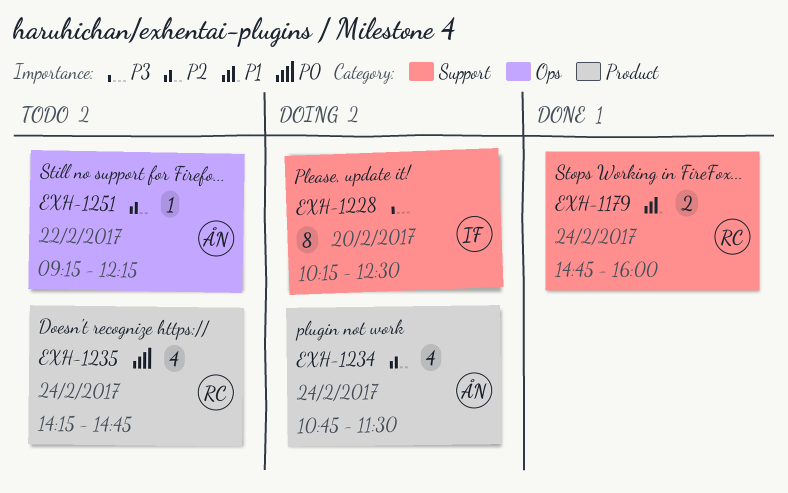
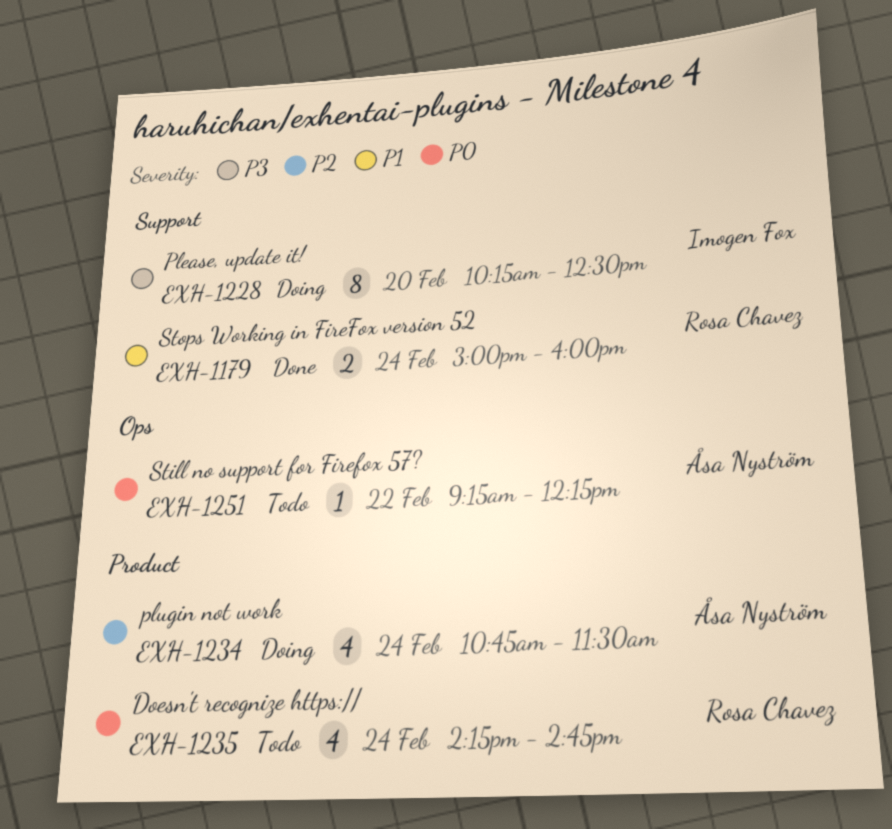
EXH-1179, begins: 14:45 -> 15:00
EXH-1251, priority: P2 -> P0

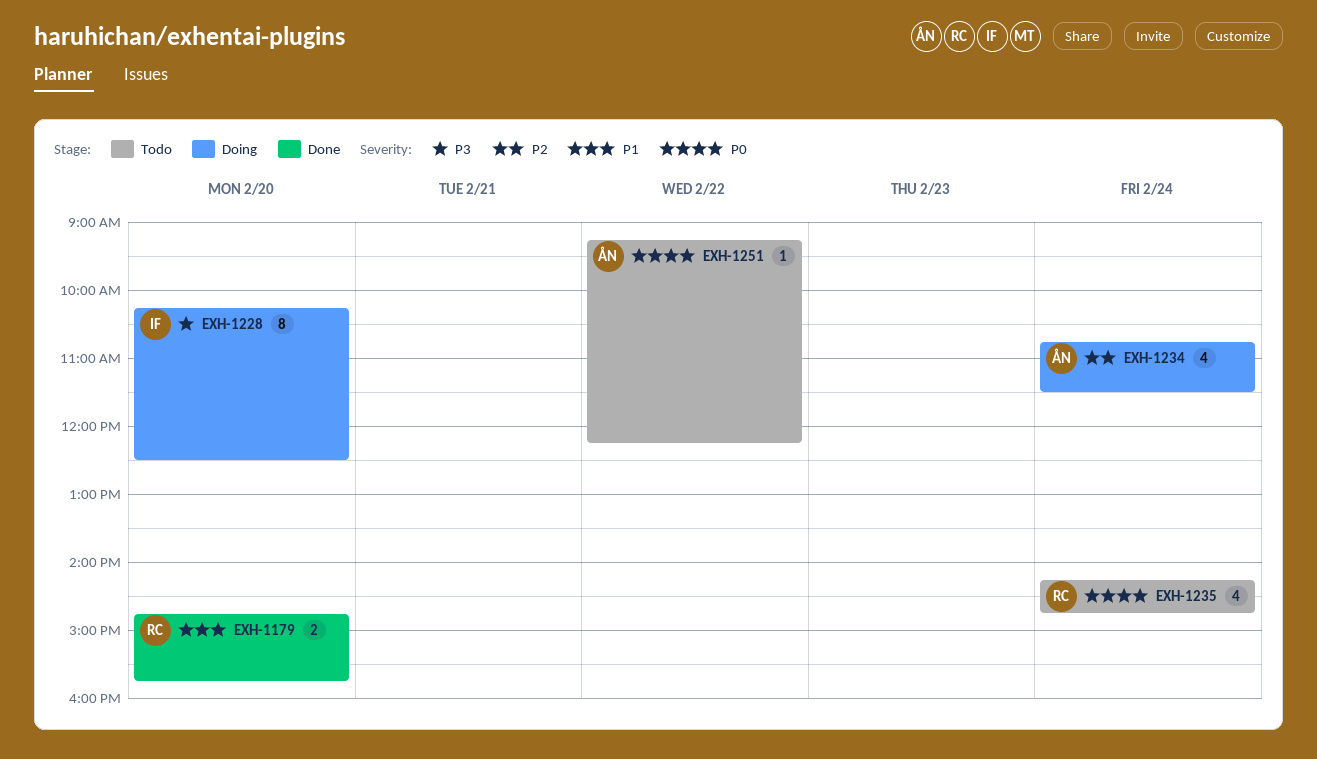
EXH-1179, day: Feb 24 -> Feb 20
EXH-1179, begins: 15:00 -> 14:45
EXH-1179, ends: 16:00 -> 15:45

